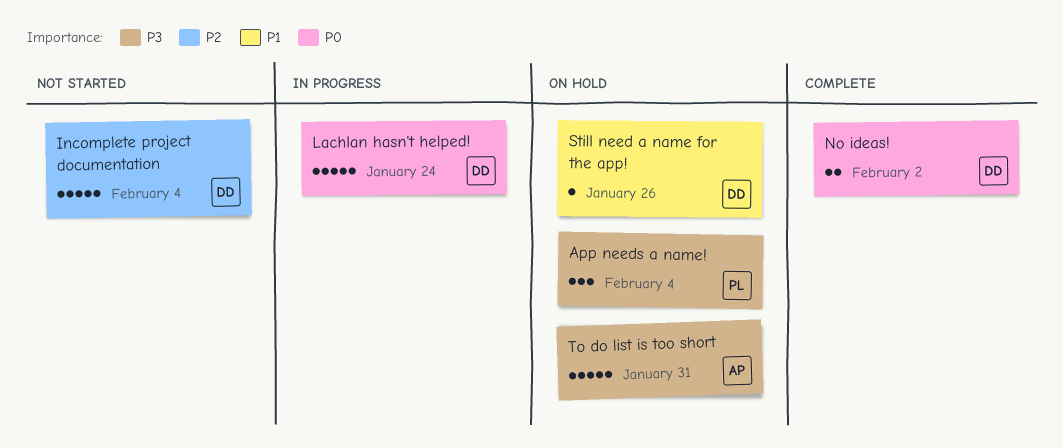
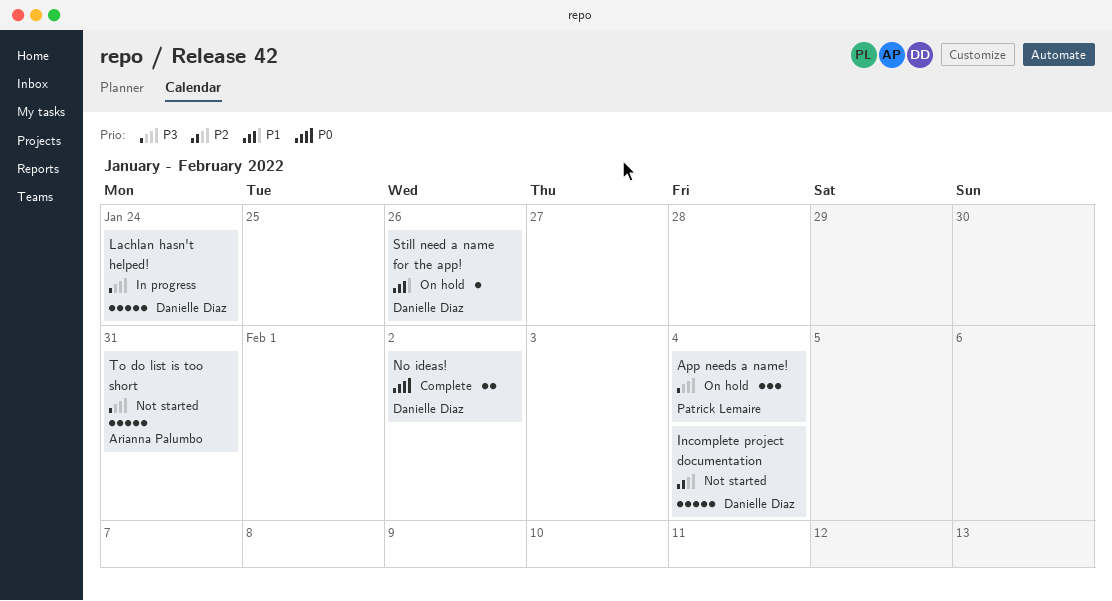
Lachlan hasn't helped!, priority: P0 -> P3
To do list is too short, status: On hold -> Not started

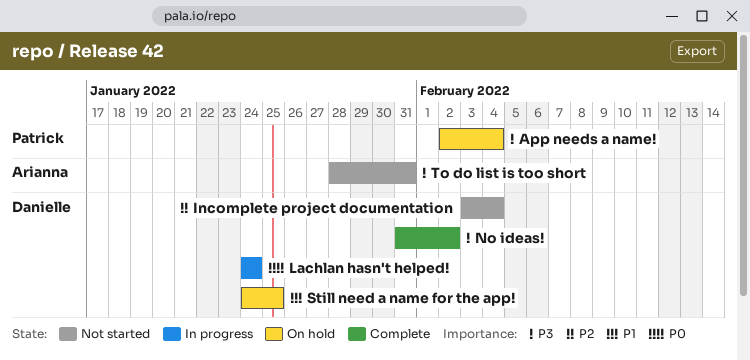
Lachlan hasn't helped!, priority: P3 -> P0
No ideas!, priority: P0 -> P3
Still need a name for the app!, due: Jan 26 -> Jan 25

